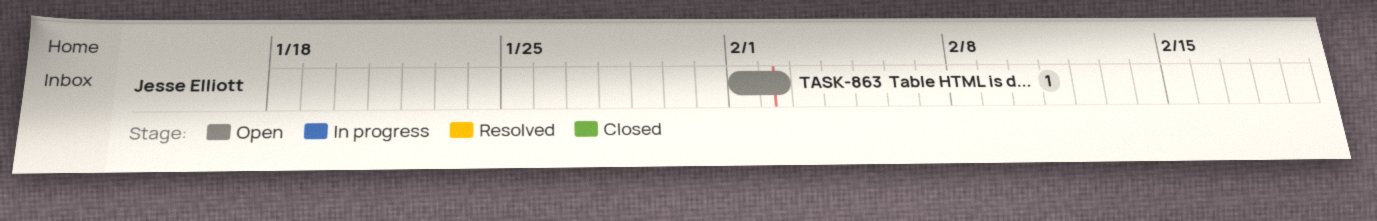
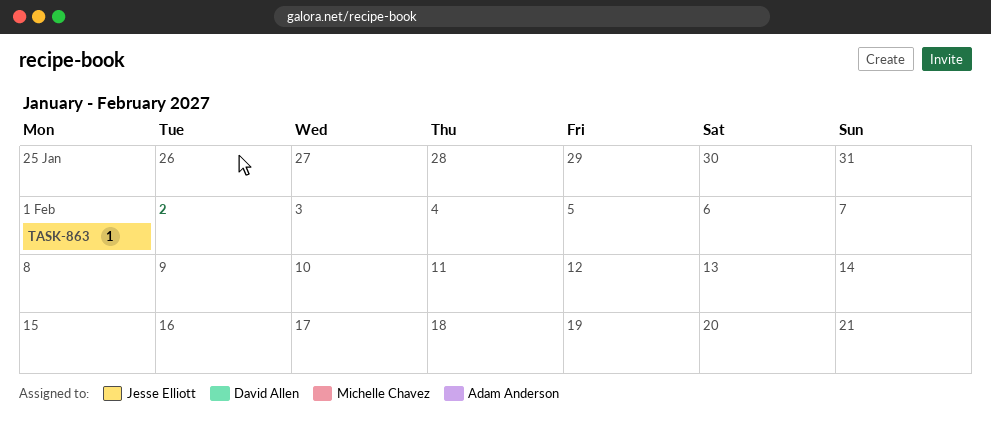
TASK-863, due: Feb 2 -> Feb 1

